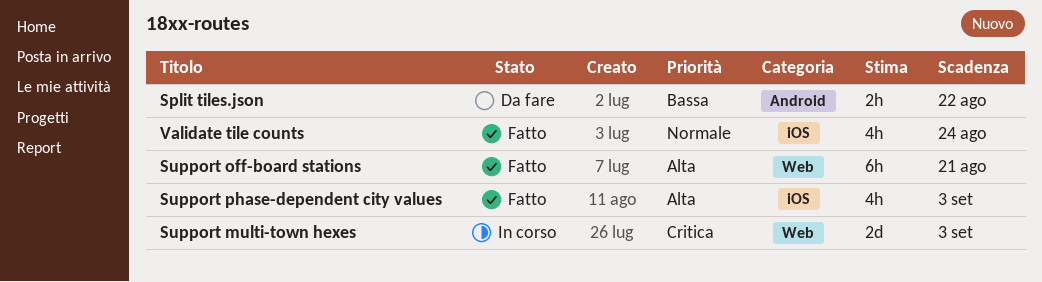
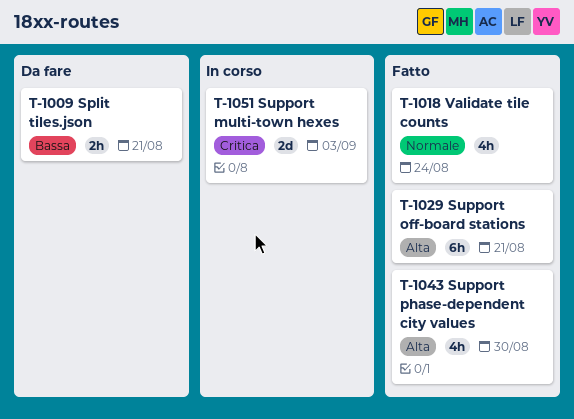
Split tiles.json, due: Aug 22 -> Aug 21
Support phase-dependent city values, due: Sep 3 -> Aug 30

